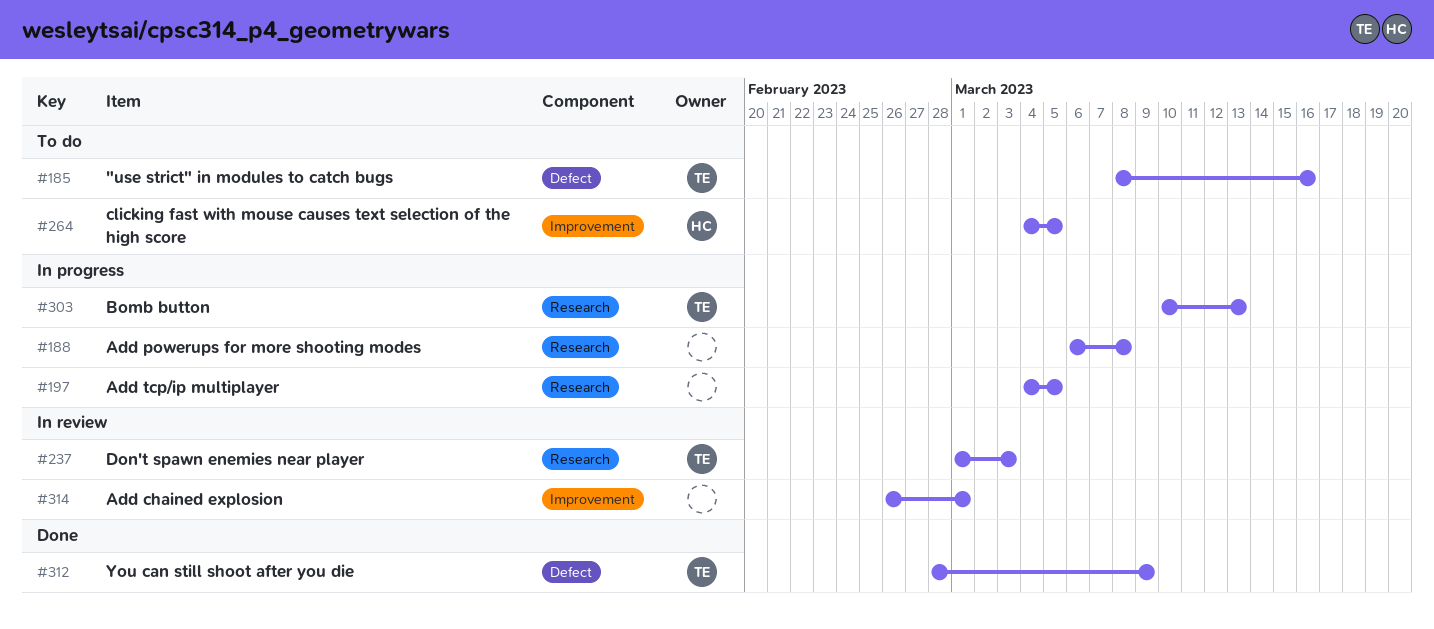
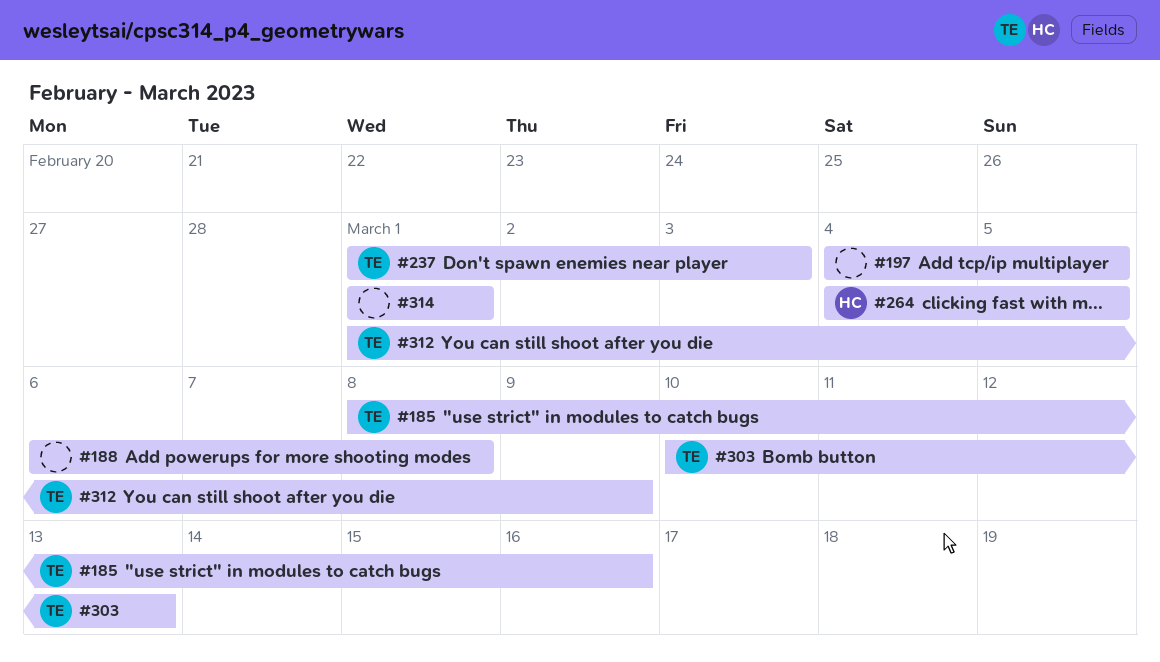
#312, start: Feb 28 -> Mar 1
#314, start: Feb 26 -> Mar 1

